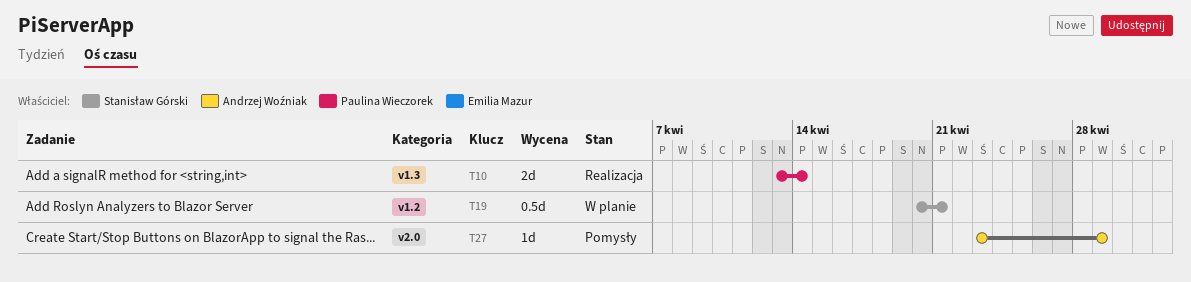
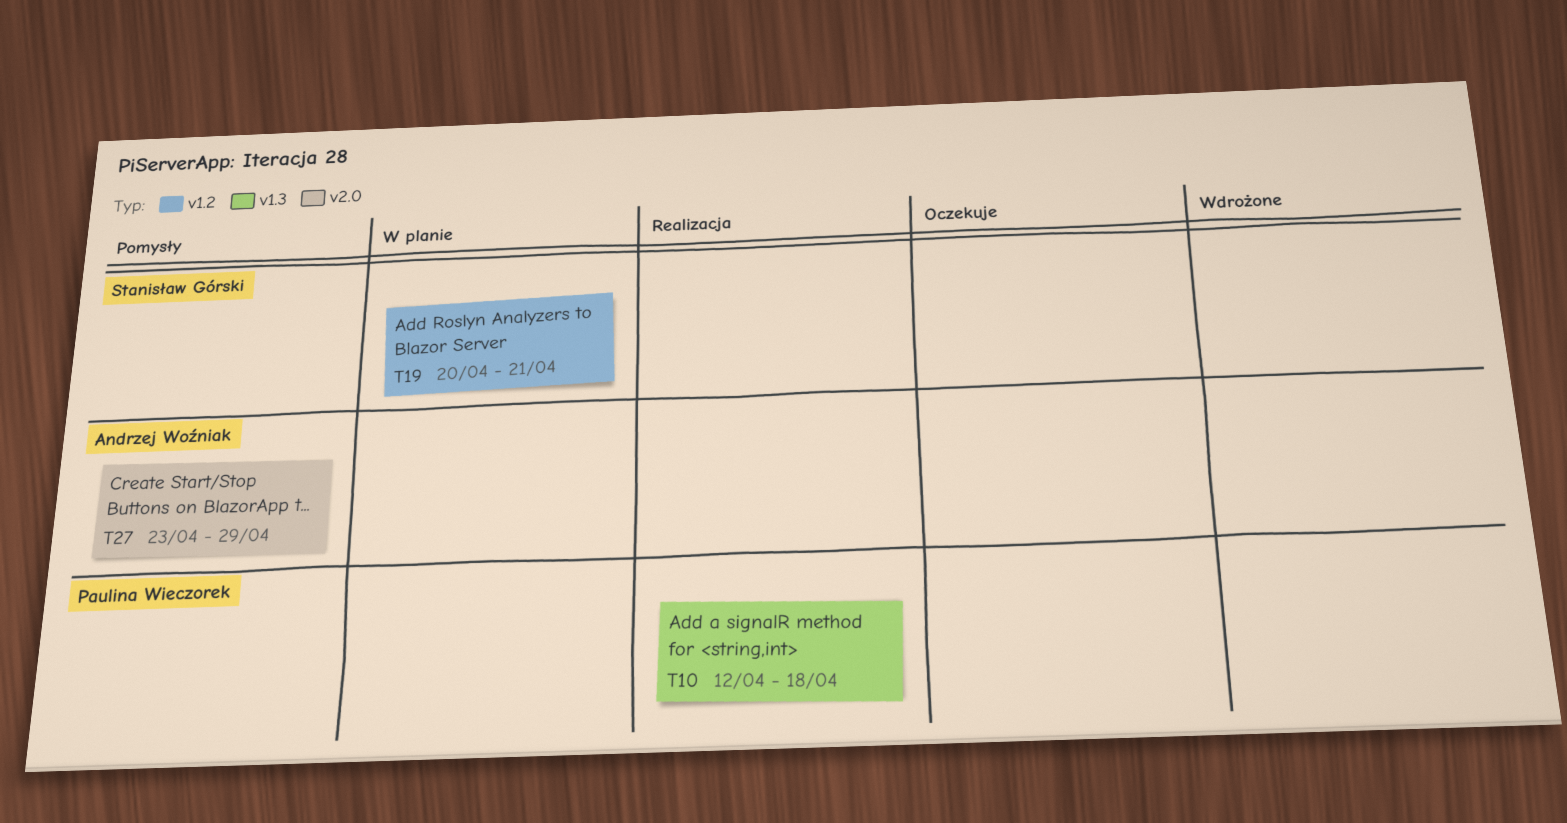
T10, start: Apr 13 -> Apr 12
T10, due: Apr 14 -> Apr 18

